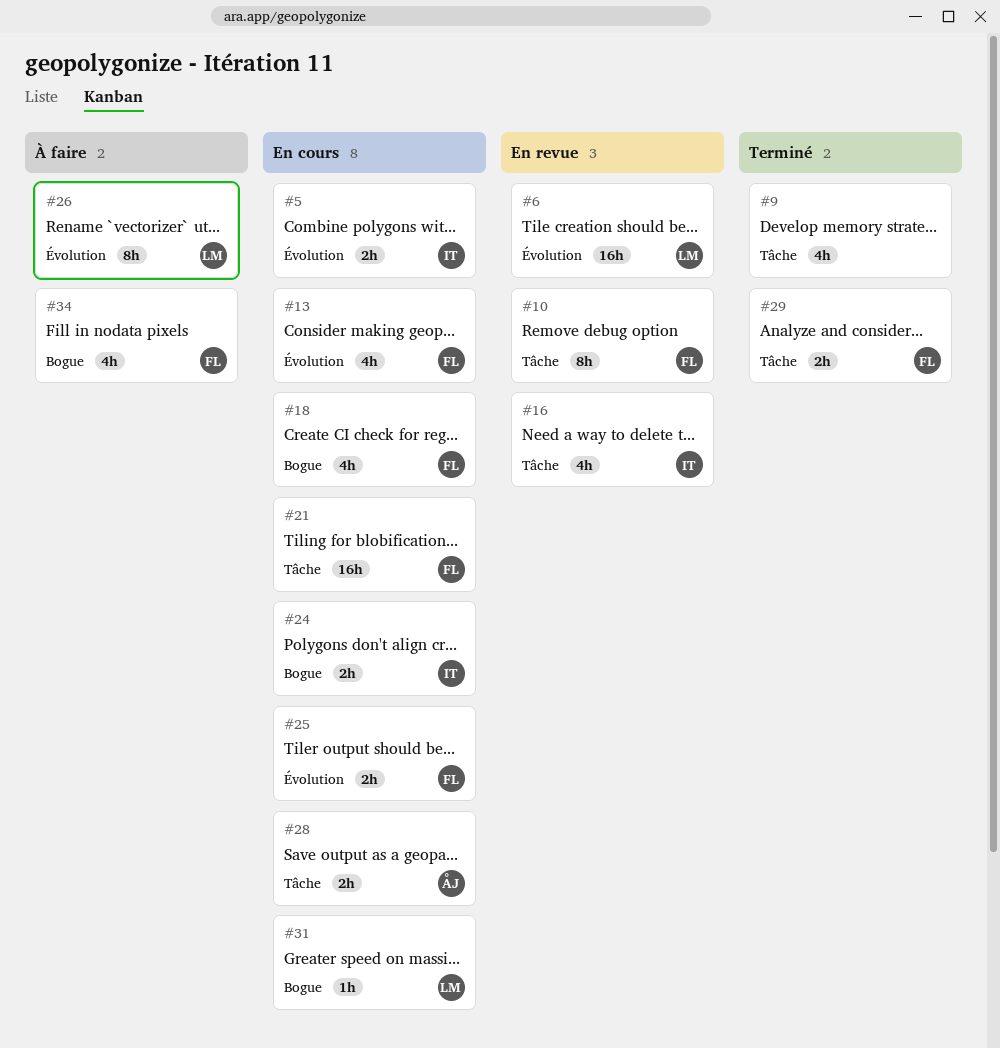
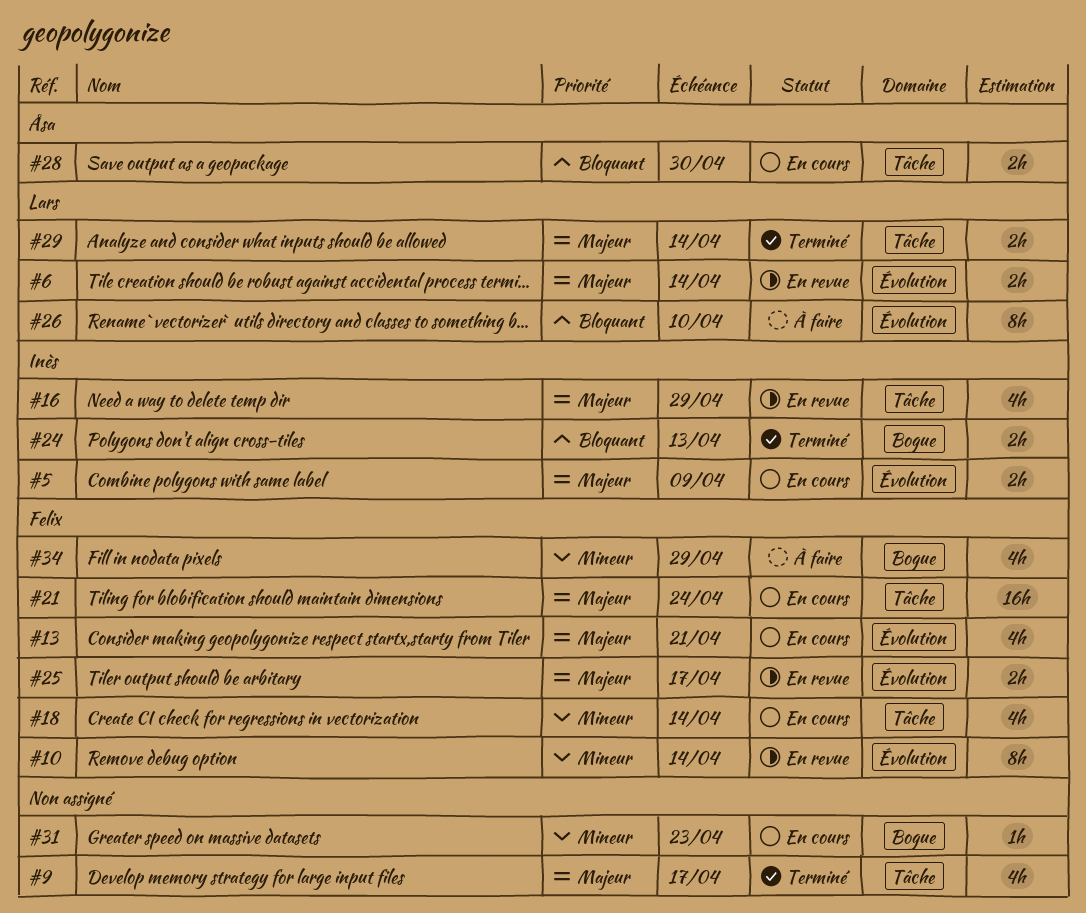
#6, estimate: 16h -> 2h
#10, label: Tâche -> Évolution
#18, label: Bogue -> Tâche
#24, status: En cours -> Terminé
#25, status: En cours -> En revue
#29, owner: Felix -> Lars
#31, owner: Lars -> none

